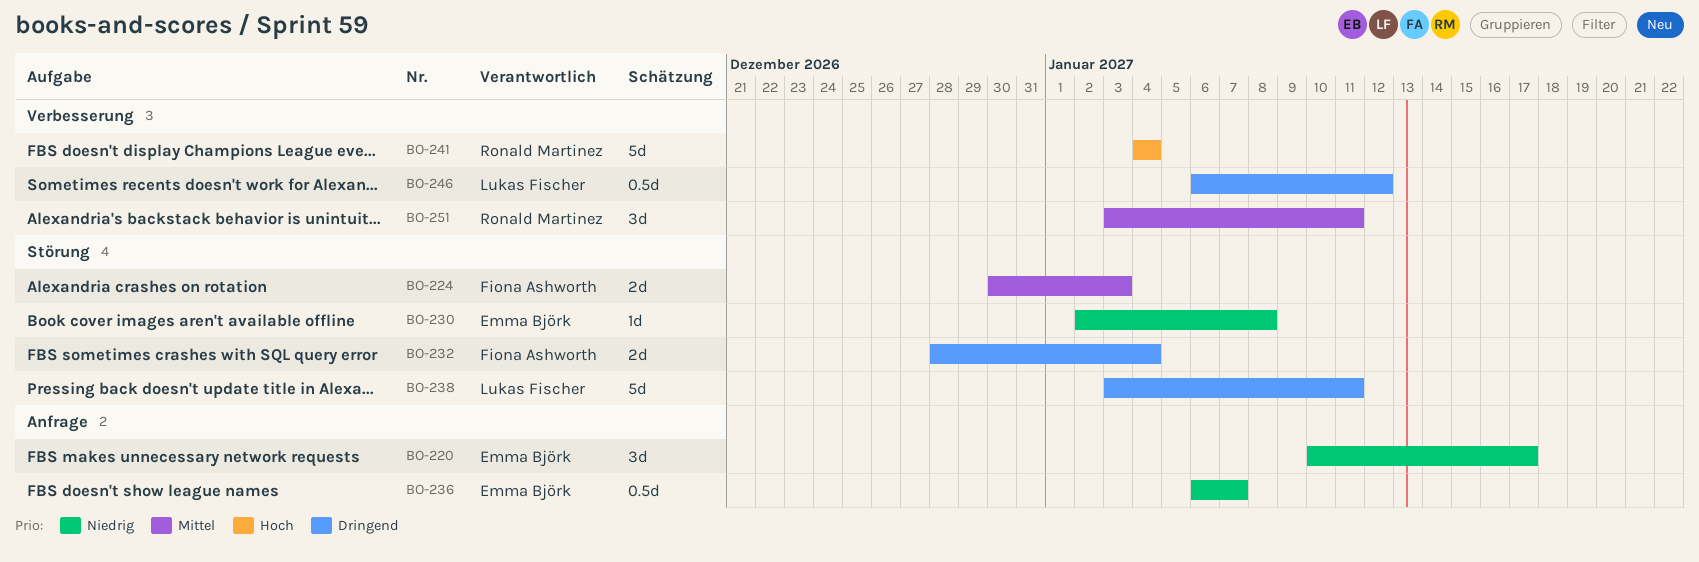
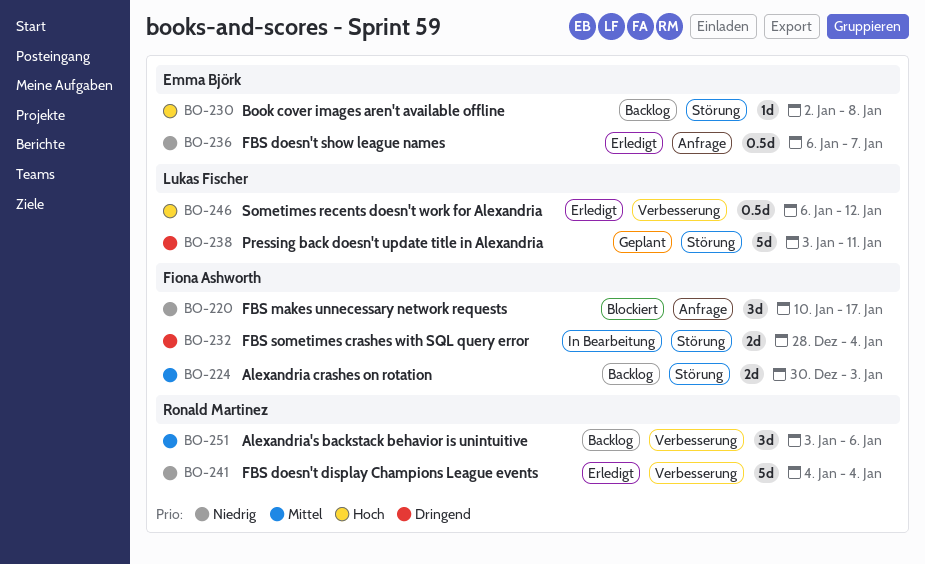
BO-220, owner: Emma Björk -> Fiona Ashworth
BO-230, priority: Niedrig -> Hoch
BO-241, priority: Hoch -> Niedrig
BO-246, priority: Dringend -> Hoch
BO-251, due: Jan 11 -> Jan 6

